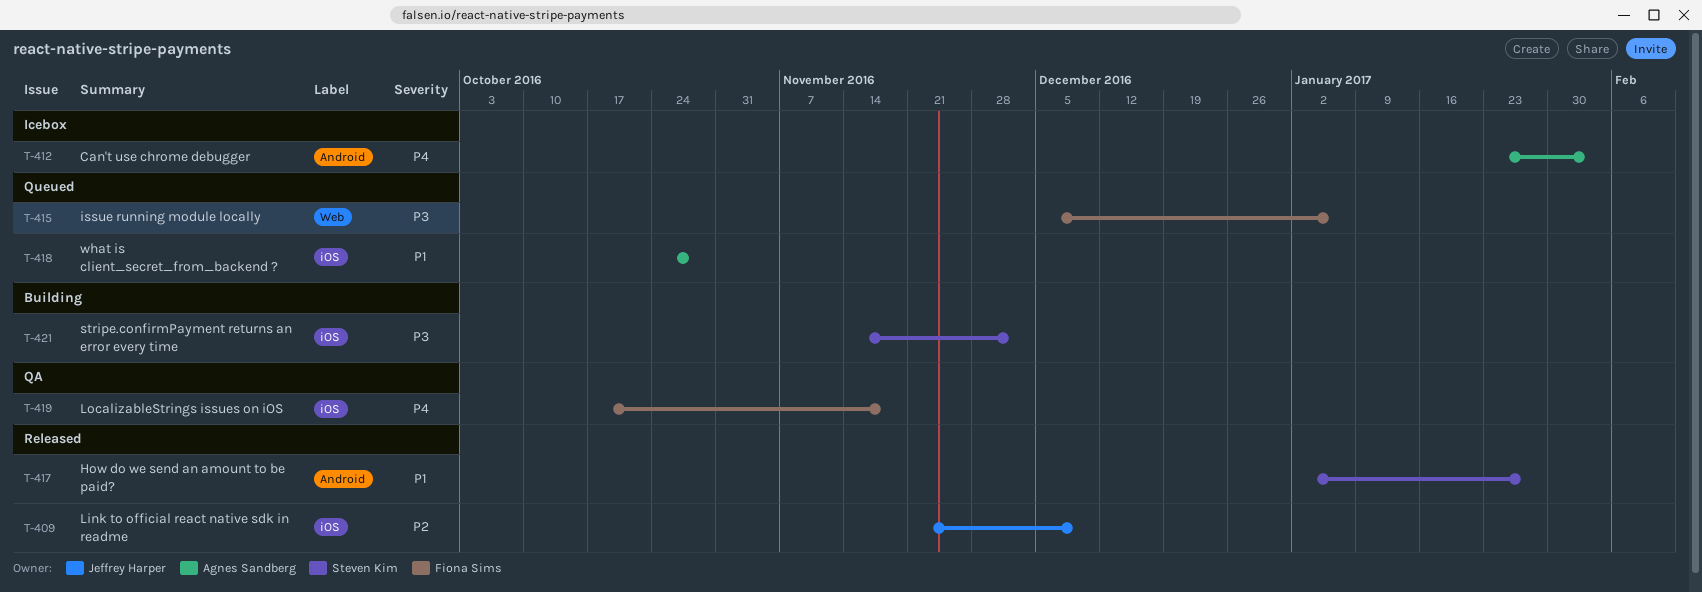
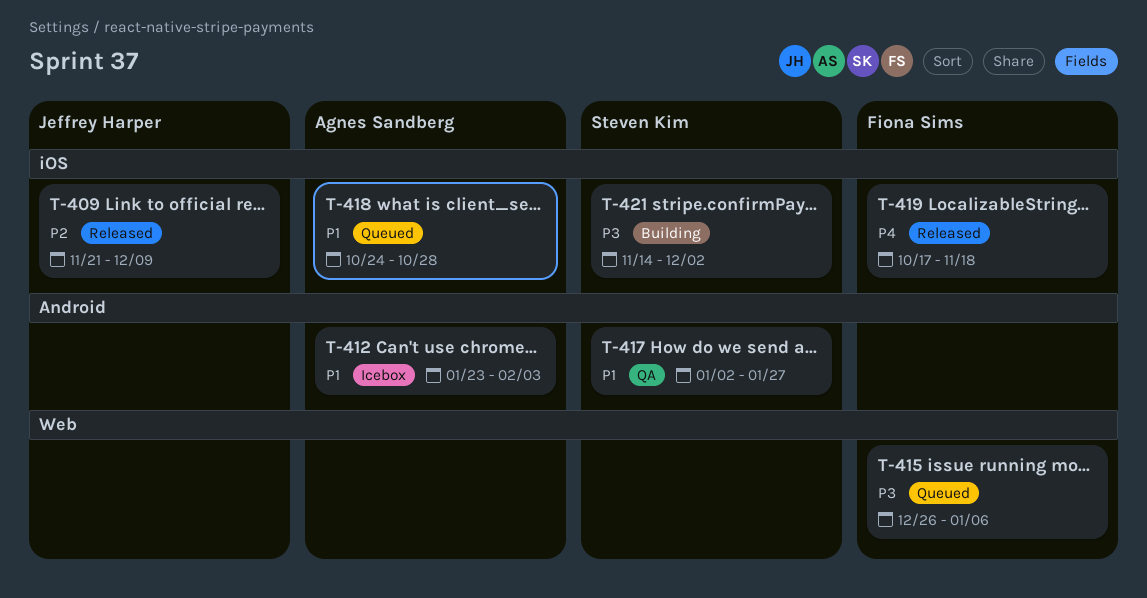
T-412, priority: P4 -> P1
T-415, start: Dec 5 -> Dec 26
T-417, status: Released -> QA
T-419, status: QA -> Released

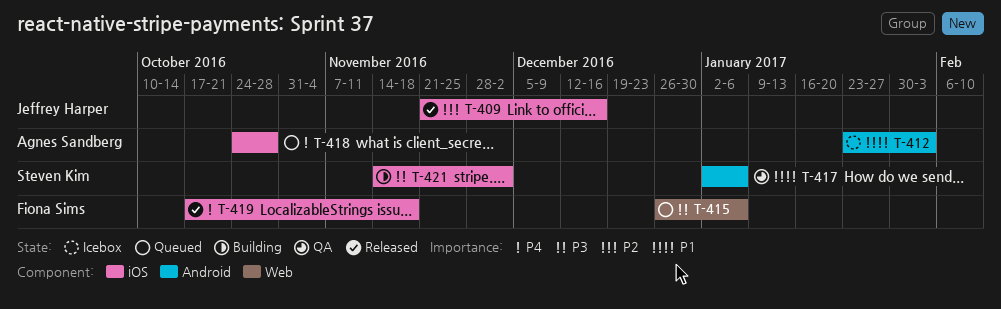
T-409, due: Dec 9 -> Dec 16
T-417, due: Jan 27 -> Jan 6
T-418, priority: P1 -> P4

